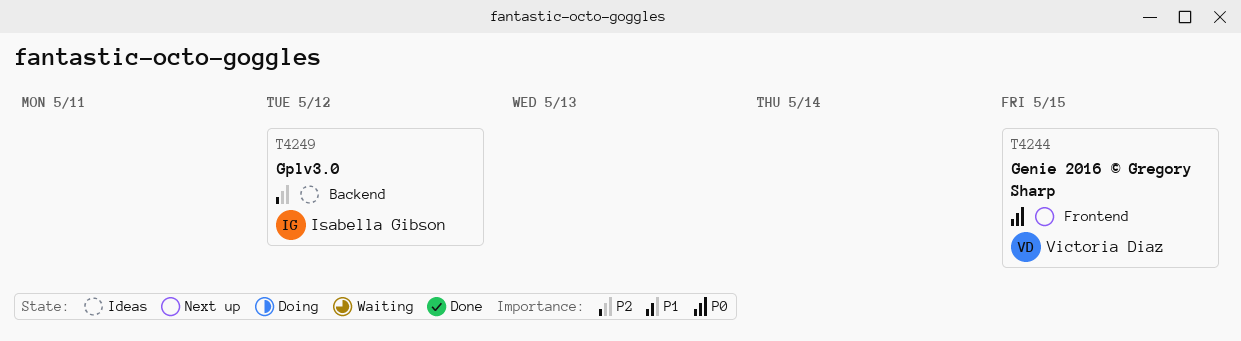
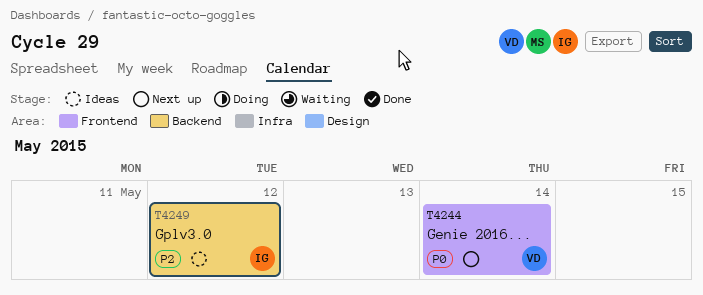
T4244, due: May 15 -> May 14

